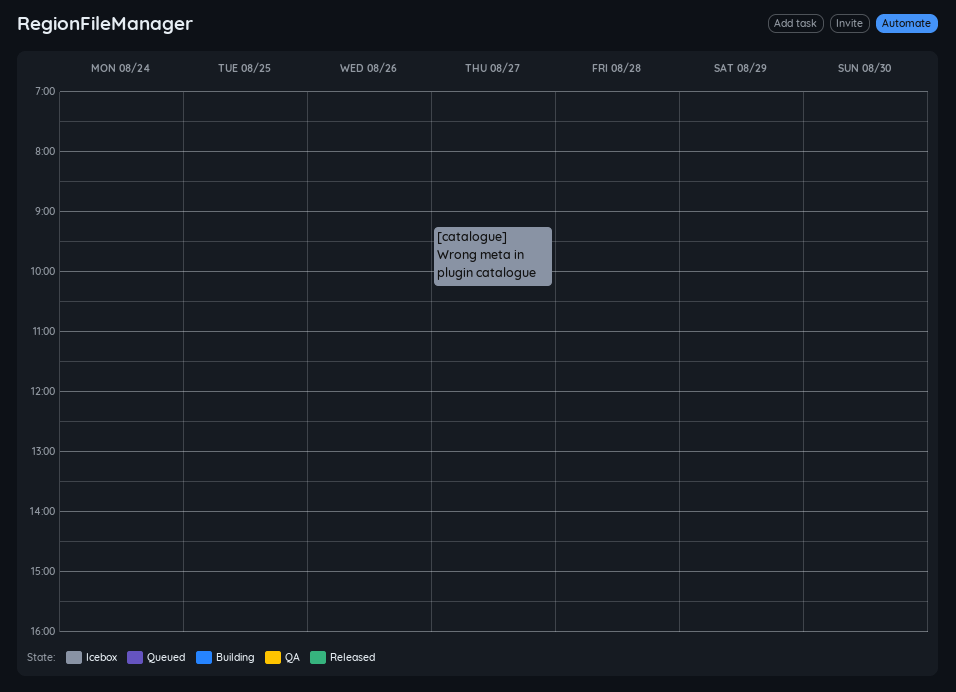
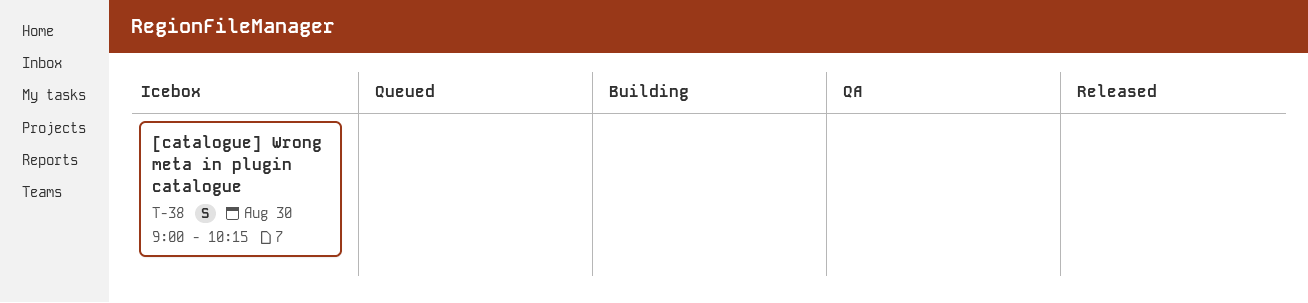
[catalogue] Wrong meta in plugin catalogue, day: Aug 27 -> Aug 30
[catalogue] Wrong meta in plugin catalogue, begins: 09:15 -> 09:00

